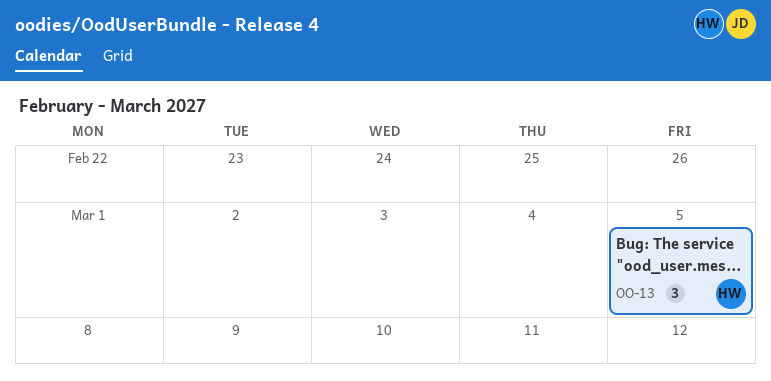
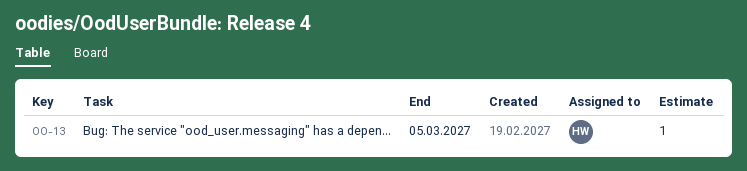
OO-13, estimate: 3 -> 1

